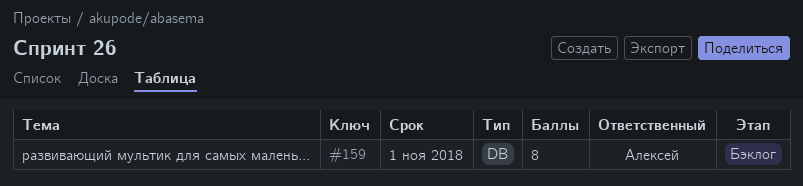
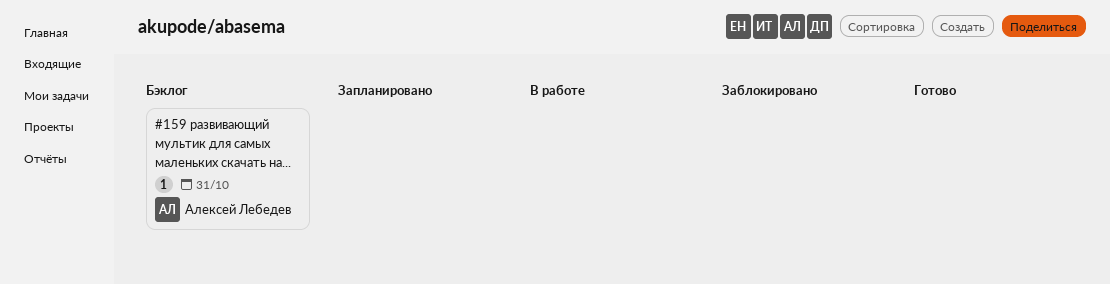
#159, estimate: 8 -> 1
#159, due: Nov 1 -> Oct 31

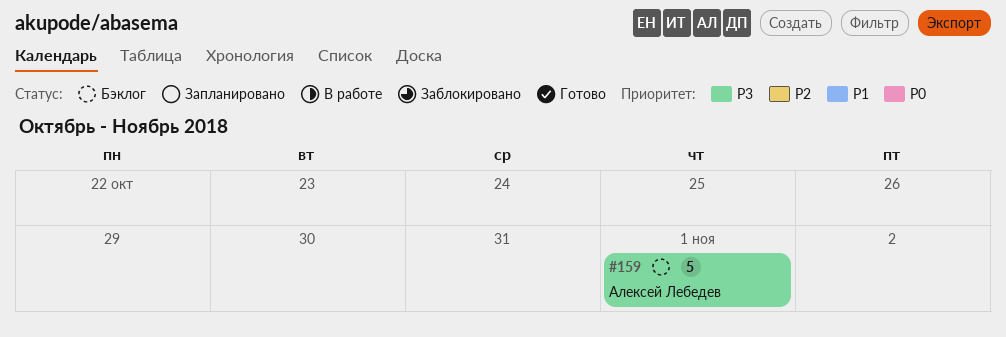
#159, estimate: 1 -> 5
#159, due: Oct 31 -> Nov 1

